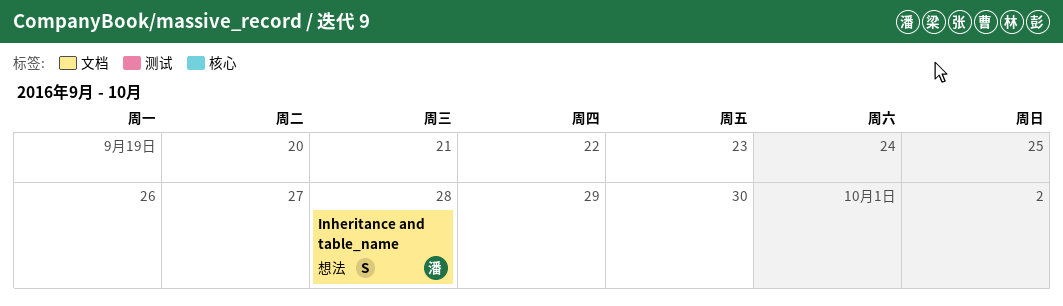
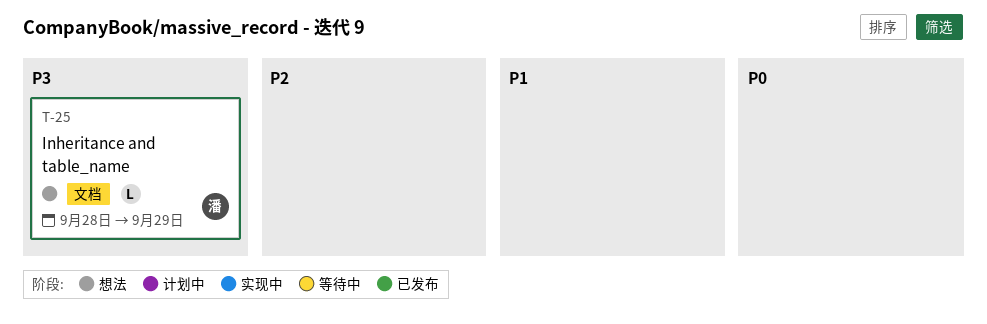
Inheritance and table_name, estimate: S -> L
Inheritance and table_name, due: Sep 28 -> Sep 29

